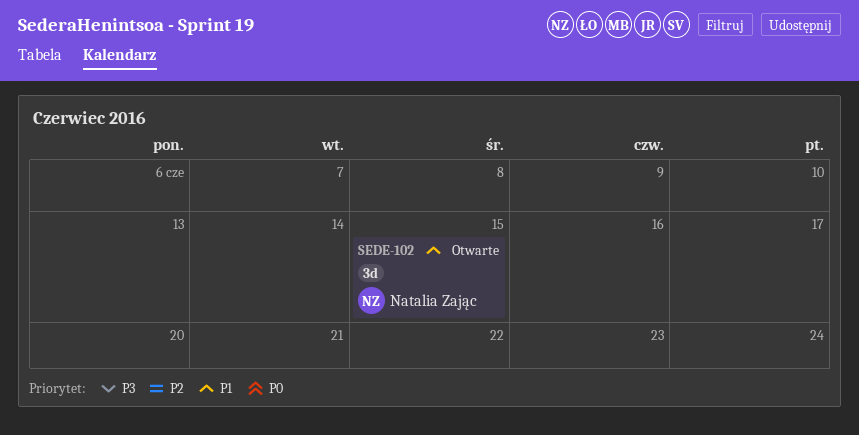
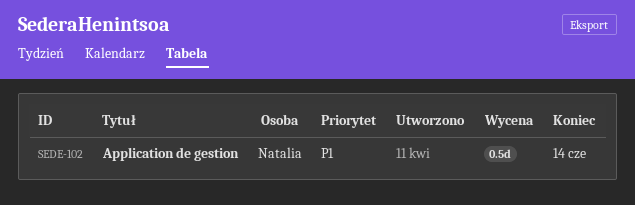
SEDE-102, estimate: 3d -> 0.5d
SEDE-102, due: Jun 15 -> Jun 14

